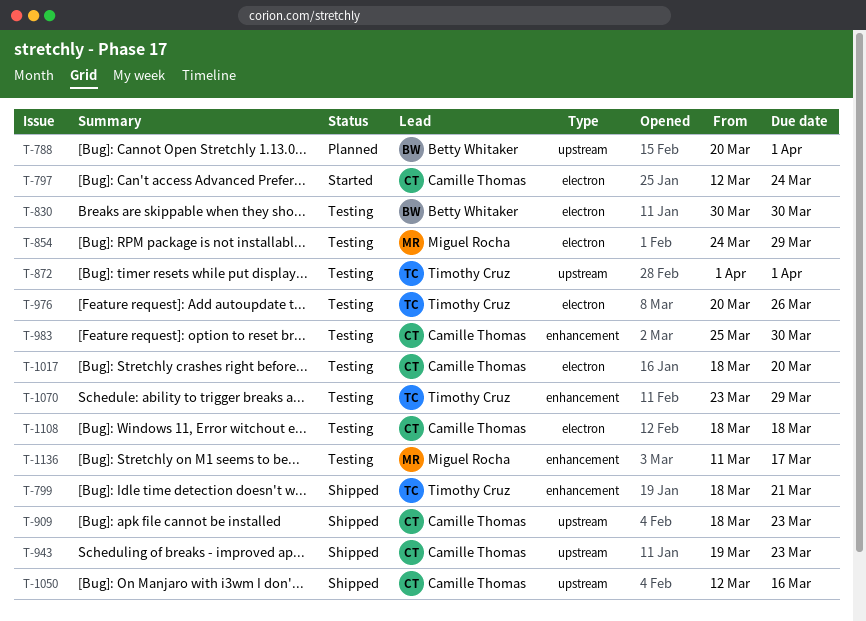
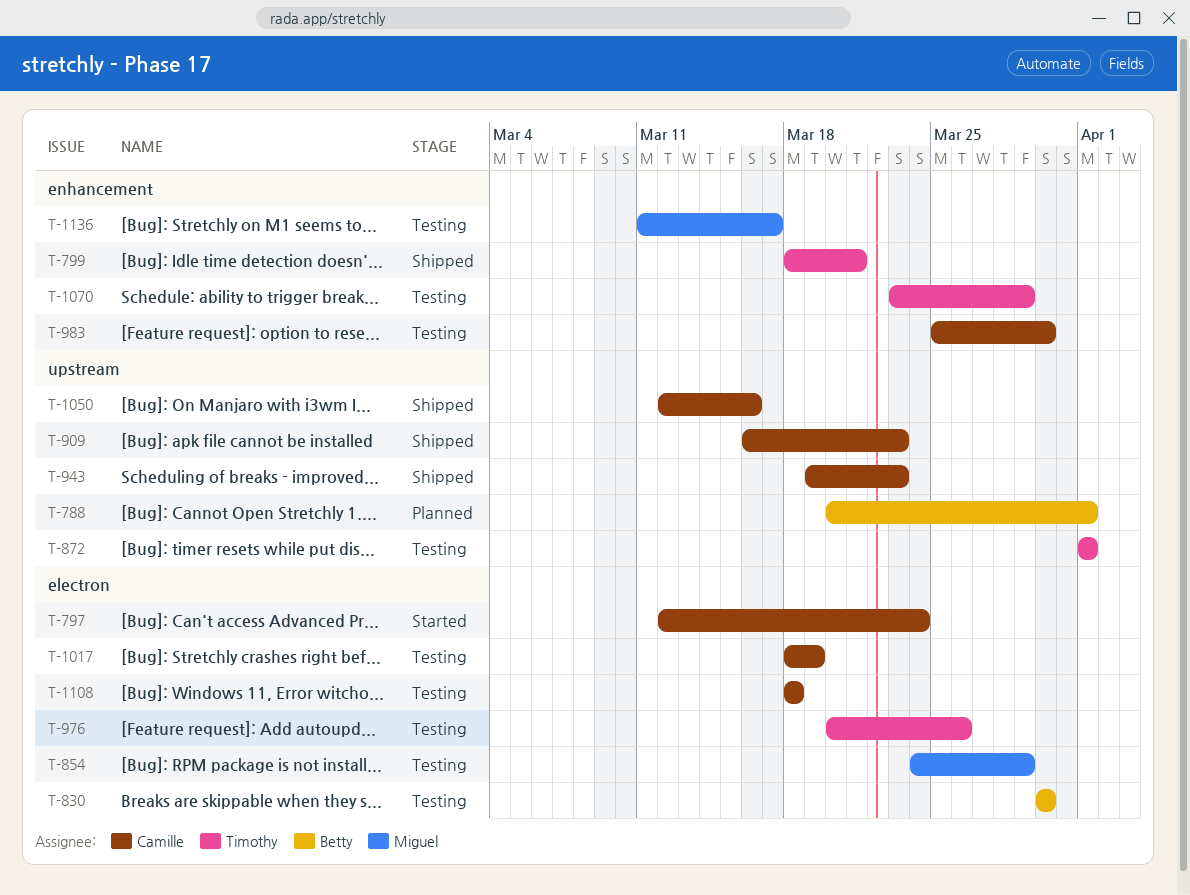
T-909, start: Mar 18 -> Mar 16
T-1017, due: Mar 20 -> Mar 19

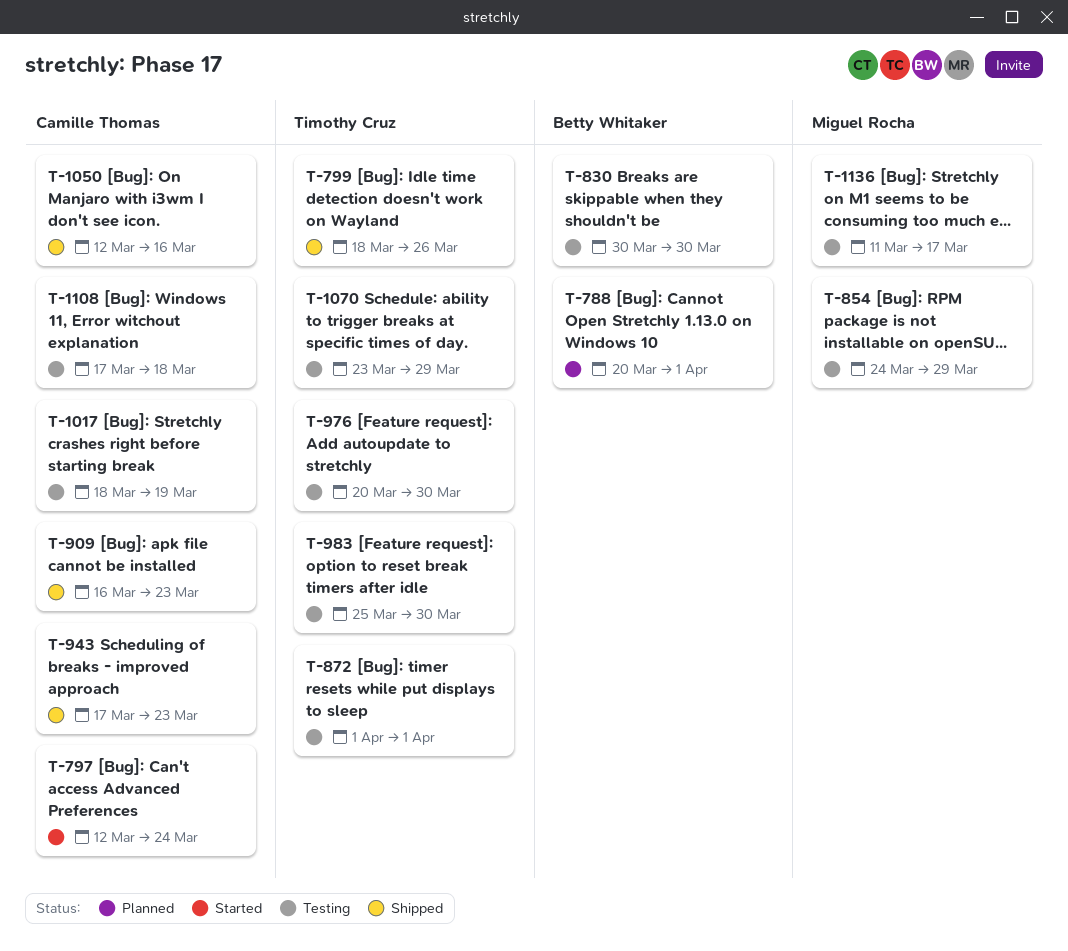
T-799, due: Mar 21 -> Mar 26
T-943, start: Mar 19 -> Mar 17
T-976, due: Mar 26 -> Mar 30
T-983, owner: Camille Thomas -> Timothy Cruz
T-1108, start: Mar 18 -> Mar 17

